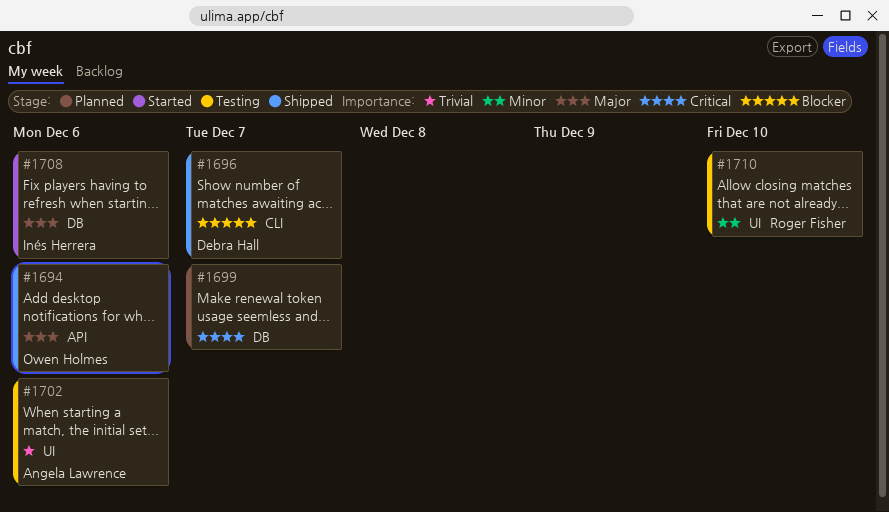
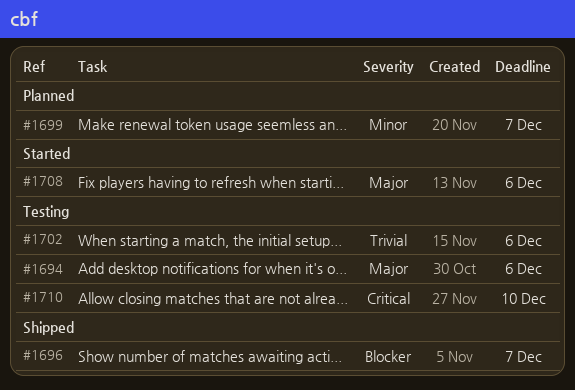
#1694, status: Shipped -> Testing
#1699, priority: Critical -> Minor
#1710, priority: Minor -> Critical

